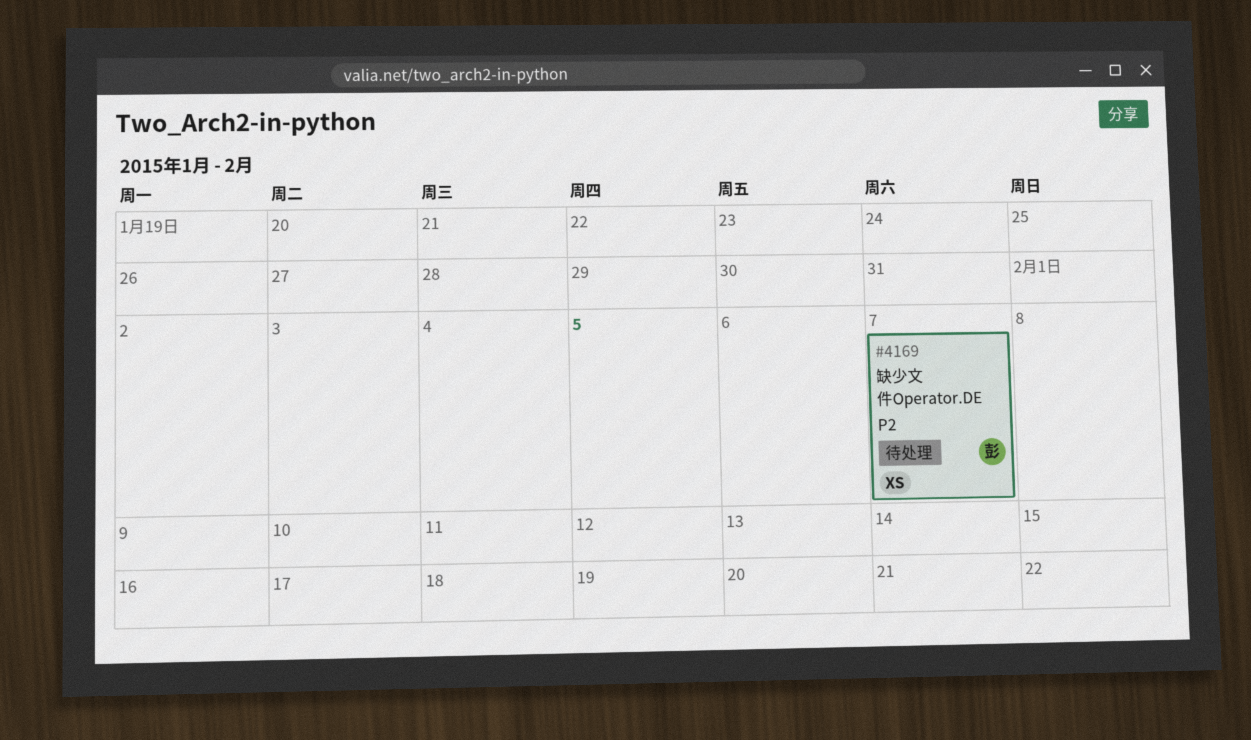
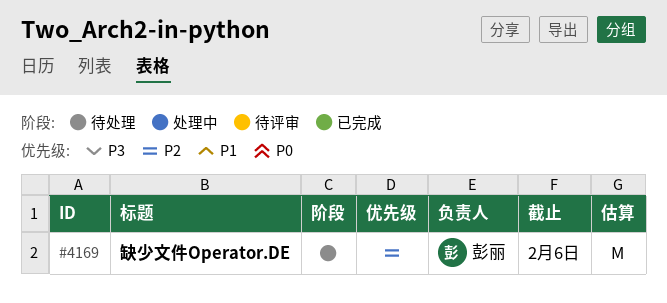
#4169, estimate: XS -> M
#4169, due: Feb 7 -> Feb 6

